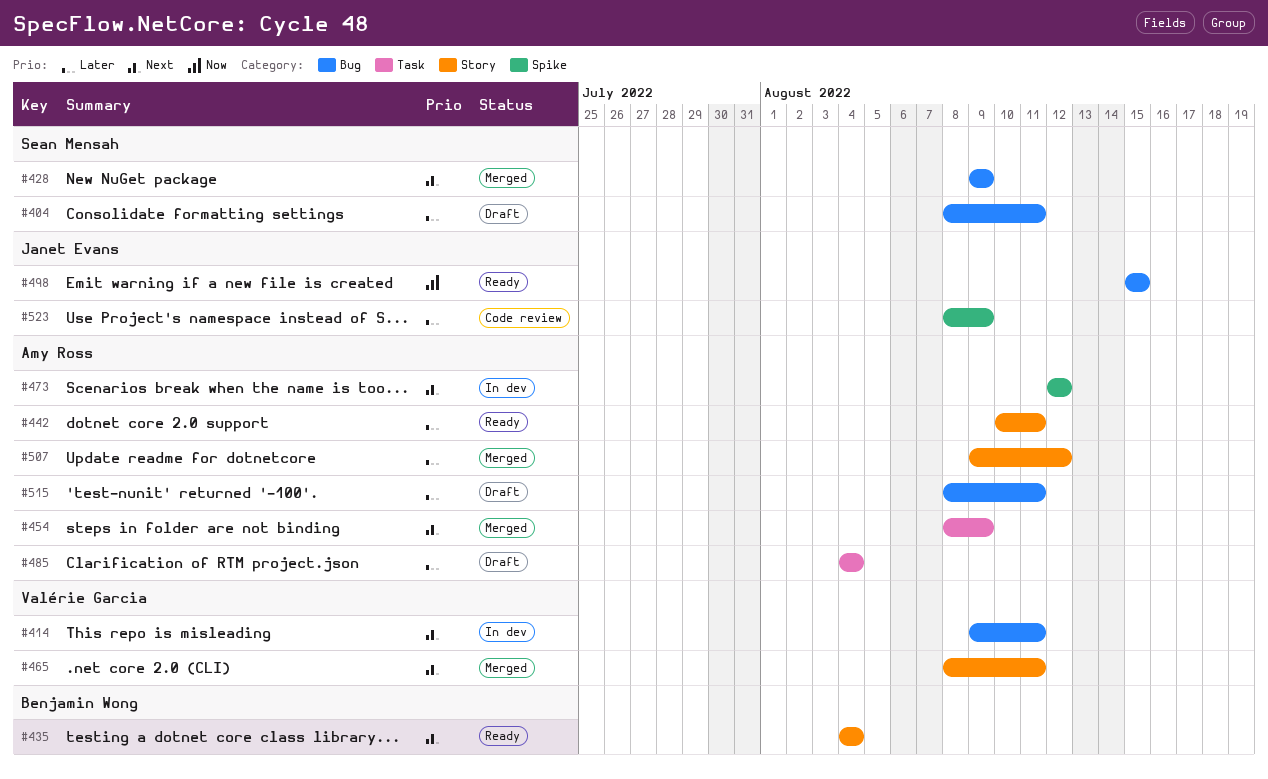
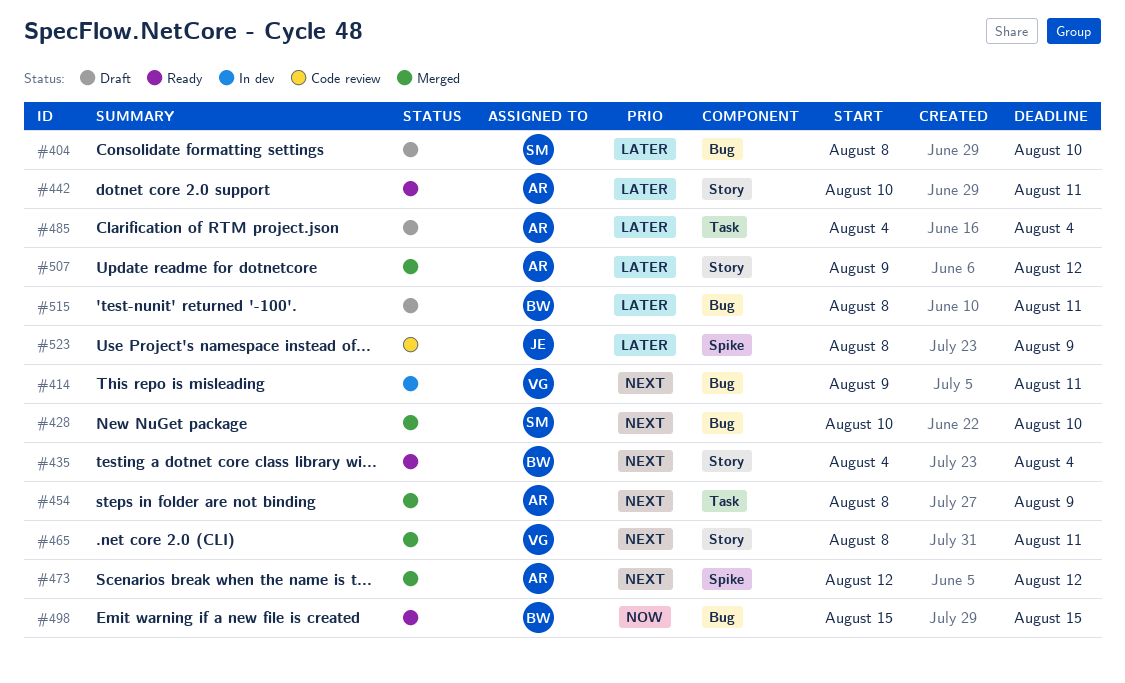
#404, due: Aug 11 -> Aug 10
#428, start: Aug 9 -> Aug 10
#428, due: Aug 9 -> Aug 10
#473, status: In dev -> Merged
#498, owner: Janet Evans -> Benjamin Wong
#515, owner: Amy Ross -> Benjamin Wong

